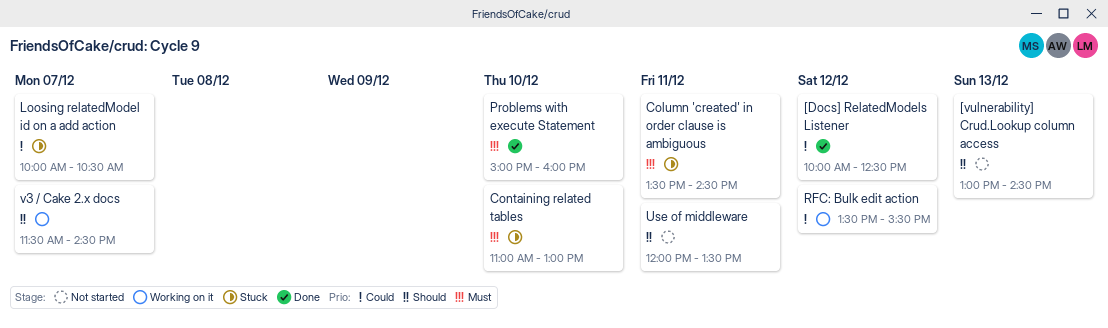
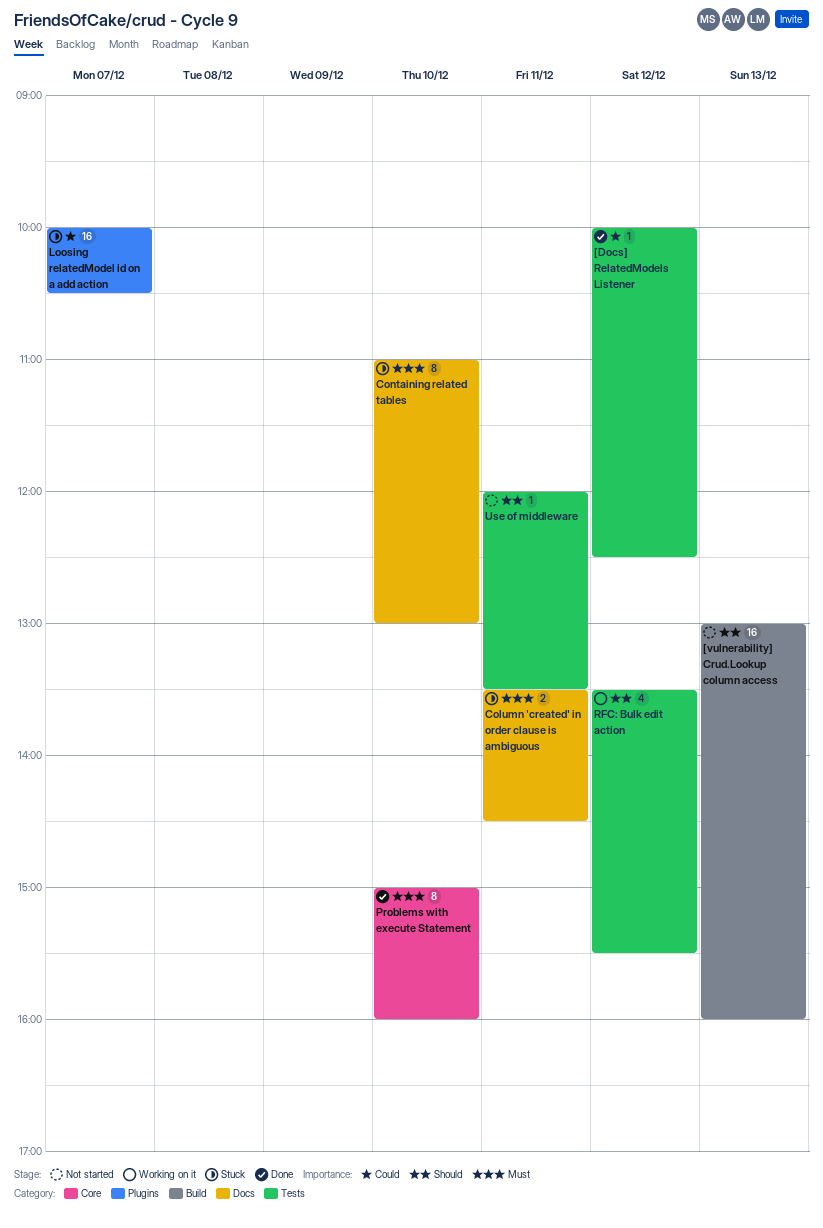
[vulnerability] Crud.Lookup column access, ends: 14:30 -> 16:00
RFC: Bulk edit action, priority: Could -> Should
v3 / Cake 2.x docs: present -> none

